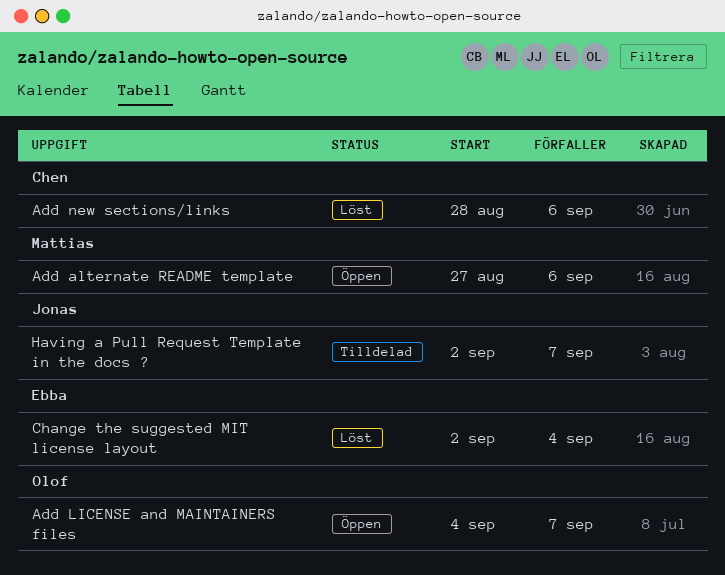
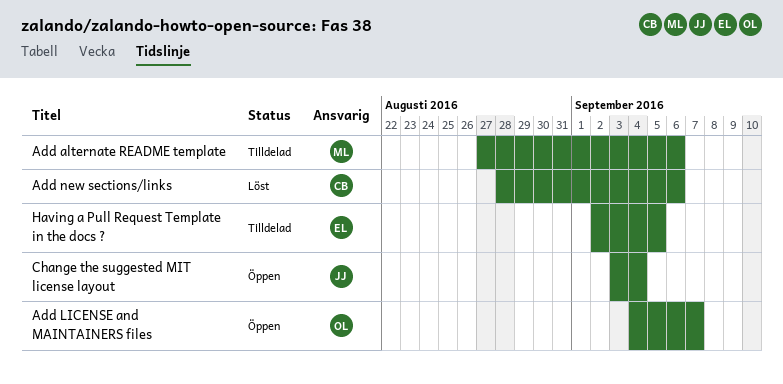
Add alternate README template, status: Öppen -> Tilldelad
Change the suggested MIT license layout, status: Löst -> Öppen
Change the suggested MIT license layout, owner: Ebba -> Jonas
Change the suggested MIT license layout, start: Sep 2 -> Sep 3
Having a Pull Request Template in the docs ?, owner: Jonas -> Ebba
Having a Pull Request Template in the docs ?, due: Sep 7 -> Sep 5

